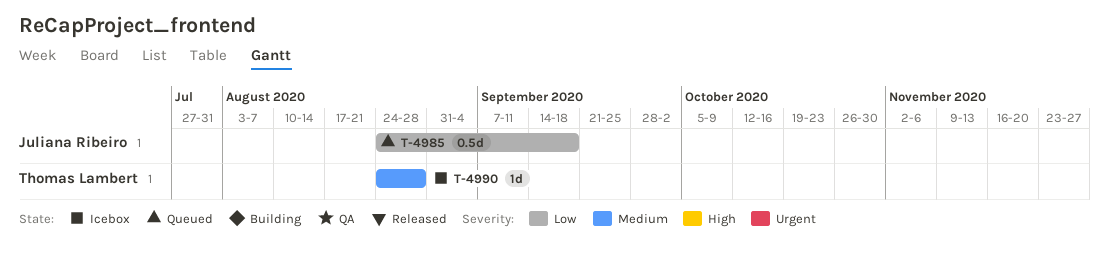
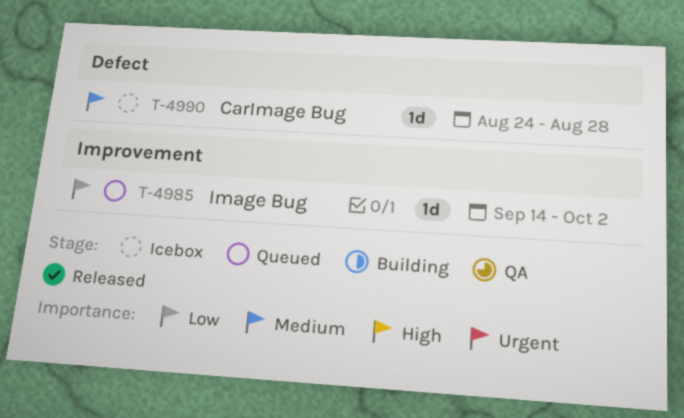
T-4985, estimate: 0.5d -> 1d
T-4985, start: Aug 24 -> Sep 14
T-4985, due: Sep 18 -> Oct 2

